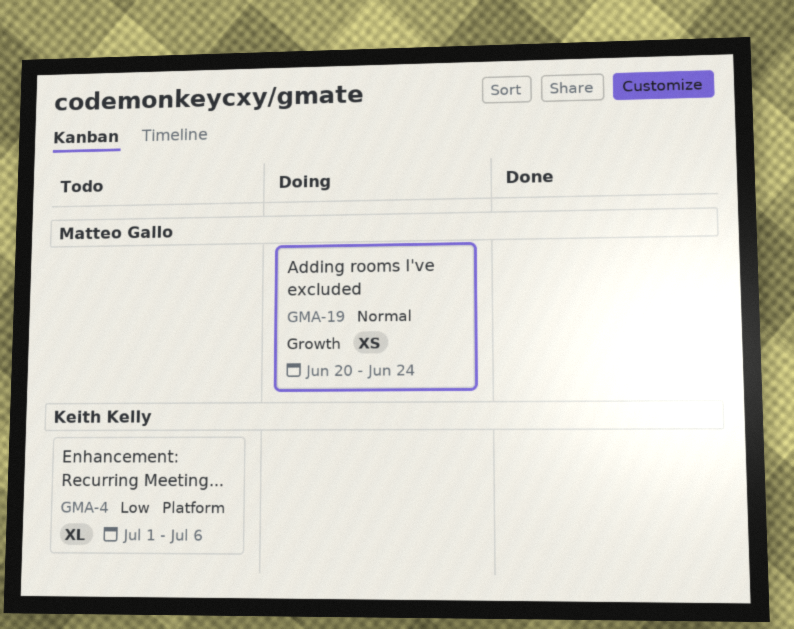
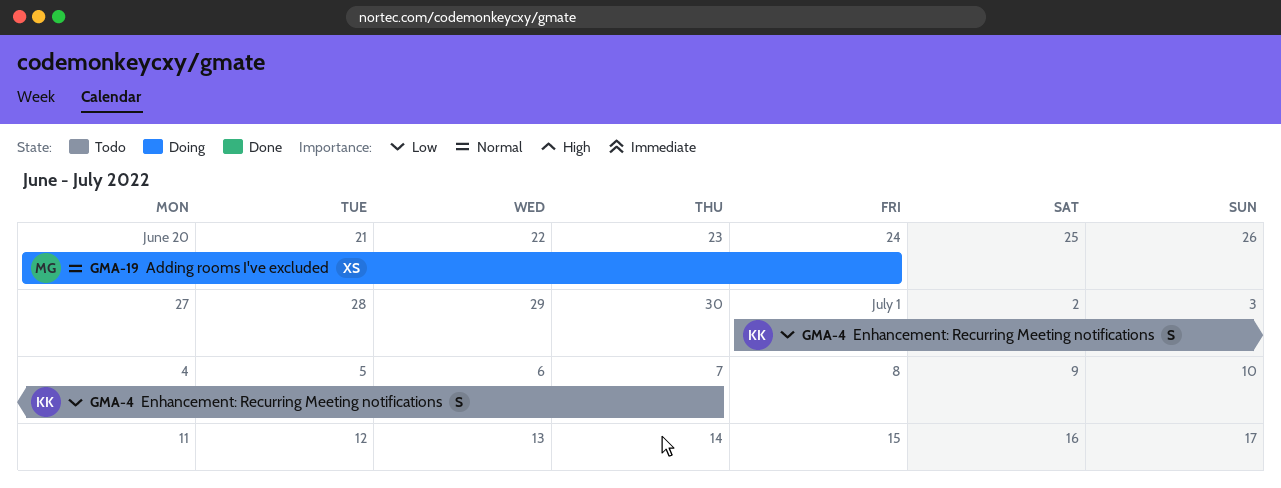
GMA-4, estimate: XL -> S
GMA-4, due: Jul 6 -> Jul 7

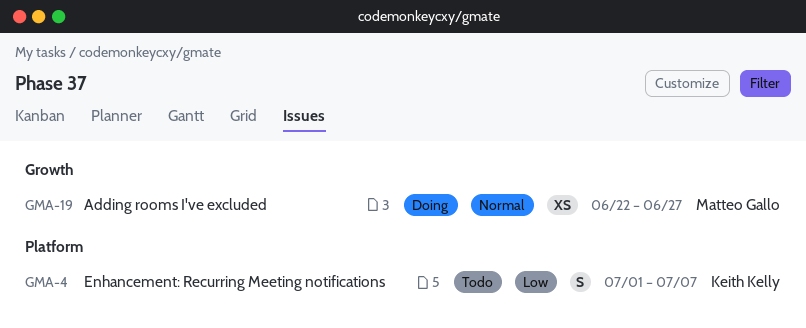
GMA-19, start: Jun 20 -> Jun 22
GMA-19, due: Jun 24 -> Jun 27

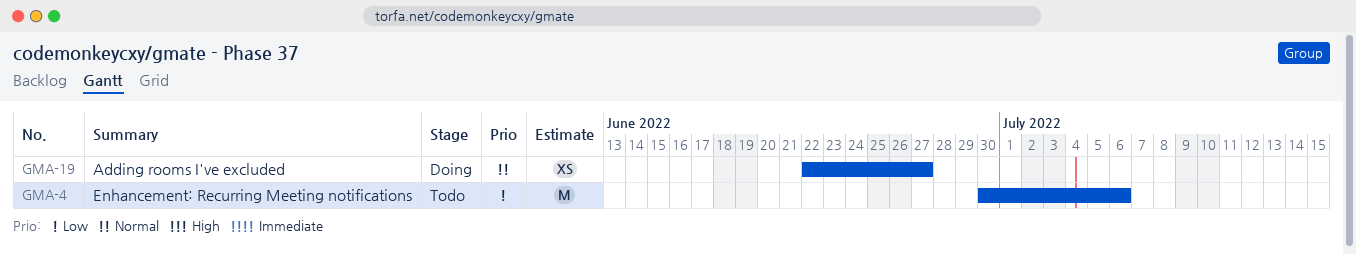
GMA-4, estimate: S -> M
GMA-4, start: Jul 1 -> Jun 30
GMA-4, due: Jul 7 -> Jul 6

